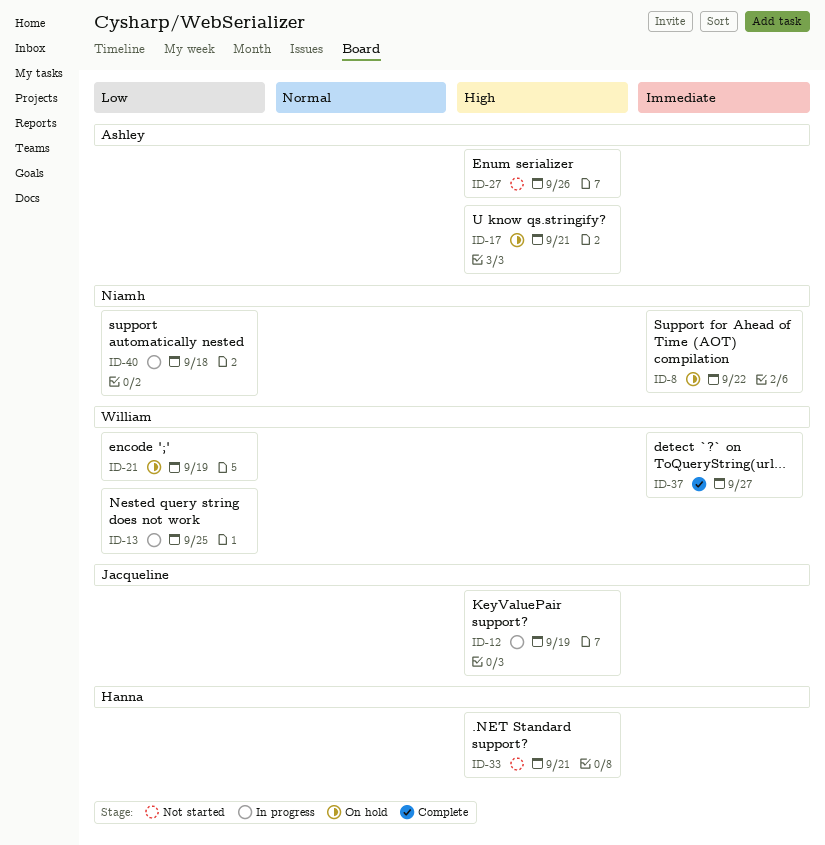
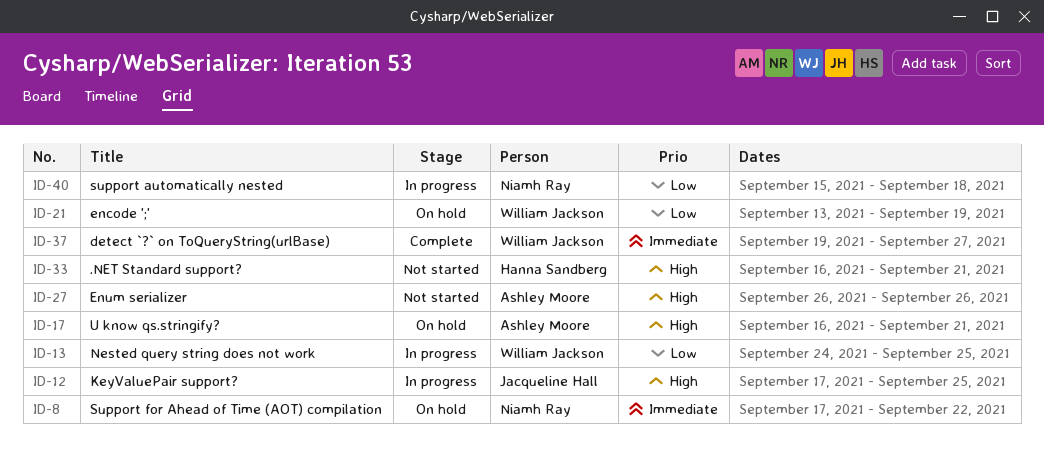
ID-12, due: Sep 19 -> Sep 25

